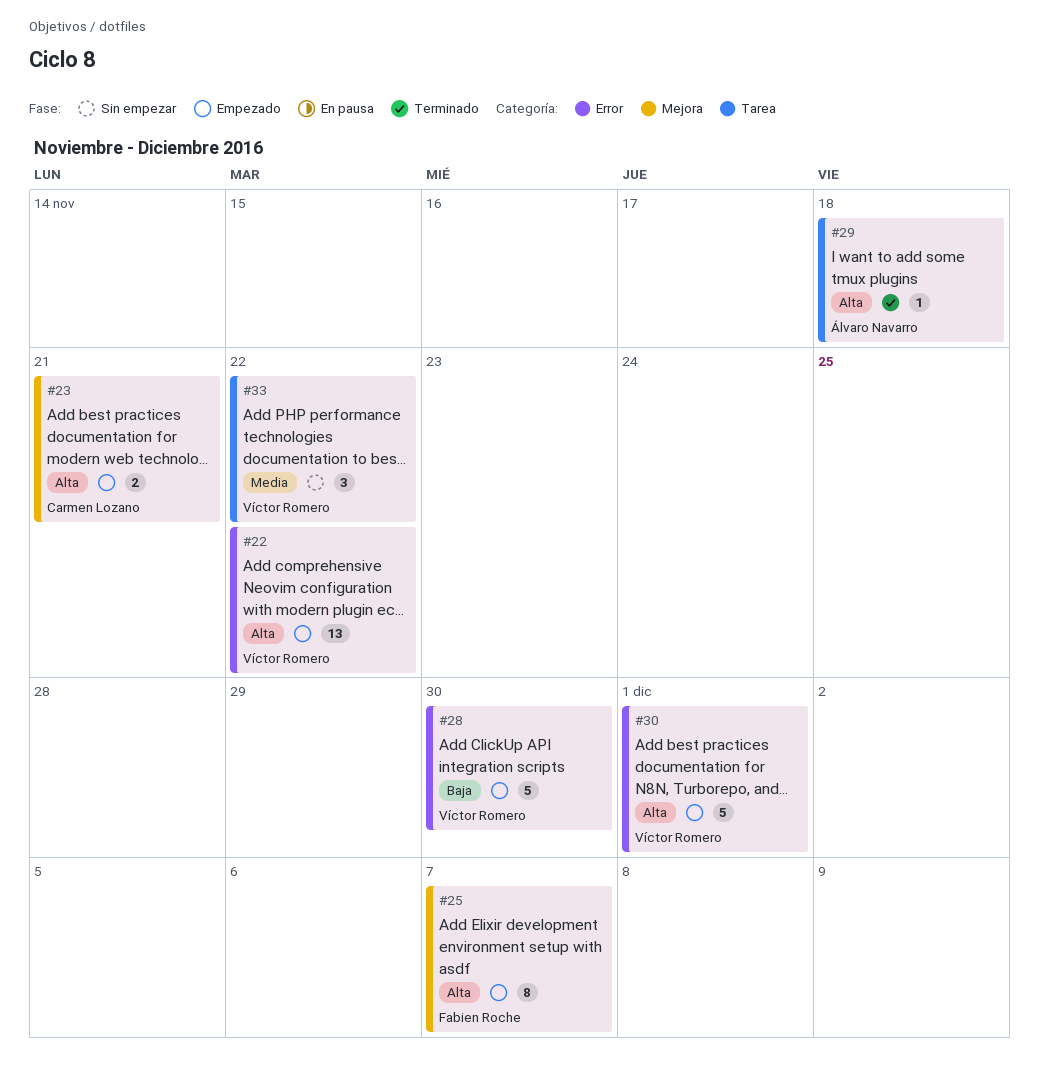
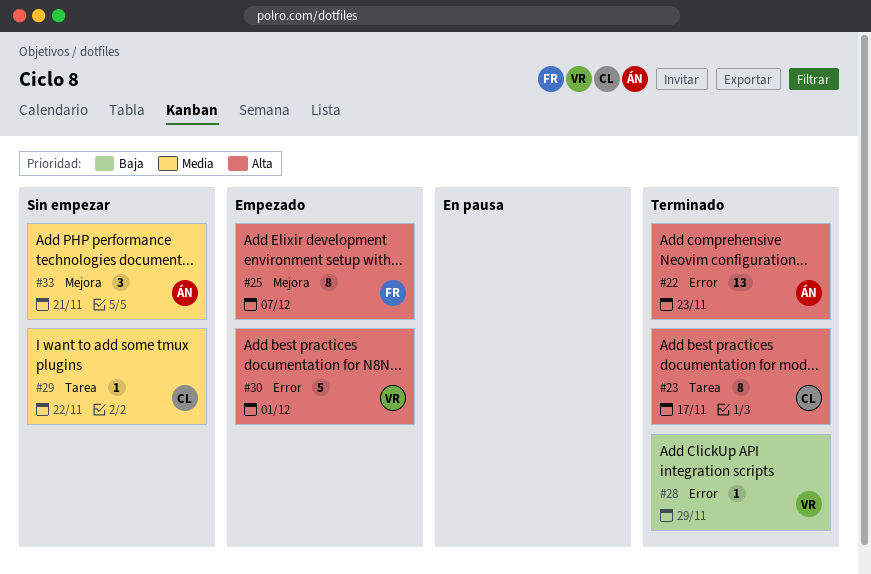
#22, status: Empezado -> Terminado
#22, owner: Víctor Romero -> Álvaro Navarro
#22, due: Nov 22 -> Nov 23
#23, status: Empezado -> Terminado
#23, label: Mejora -> Tarea
#23, estimate: 2 -> 8
#23, due: Nov 21 -> Nov 17
#28, status: Empezado -> Terminado
#28, estimate: 5 -> 1
#28, due: Nov 30 -> Nov 29
#29, status: Terminado -> Sin empezar
#29, owner: Álvaro Navarro -> Carmen Lozano
#29, priority: Alta -> Media
#29, due: Nov 18 -> Nov 22
#33, owner: Víctor Romero -> Álvaro Navarro
#33, label: Tarea -> Mejora
#33, due: Nov 22 -> Nov 21

